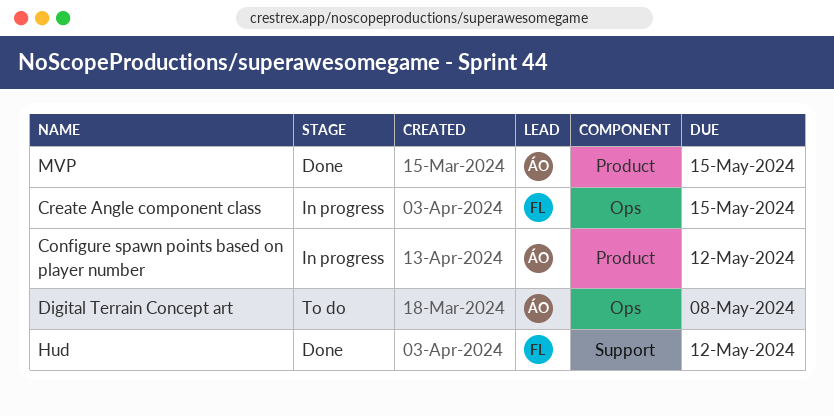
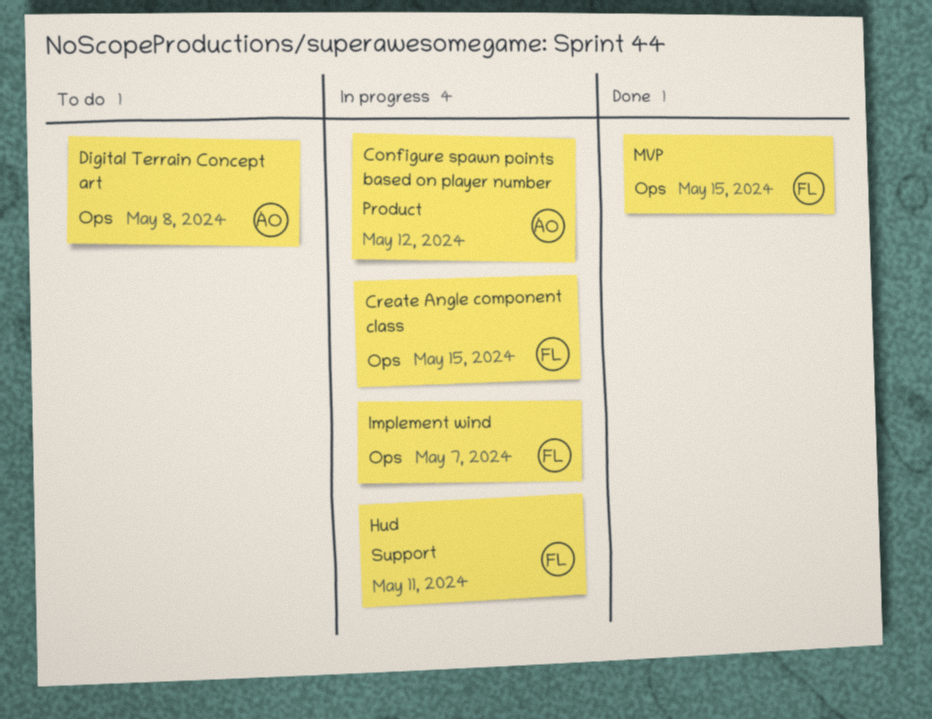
Hud, status: Done -> In progress
Hud, due: May 12 -> May 11
Implement wind: none -> present
MVP, owner: ÁO -> FL
MVP, label: Product -> Ops

